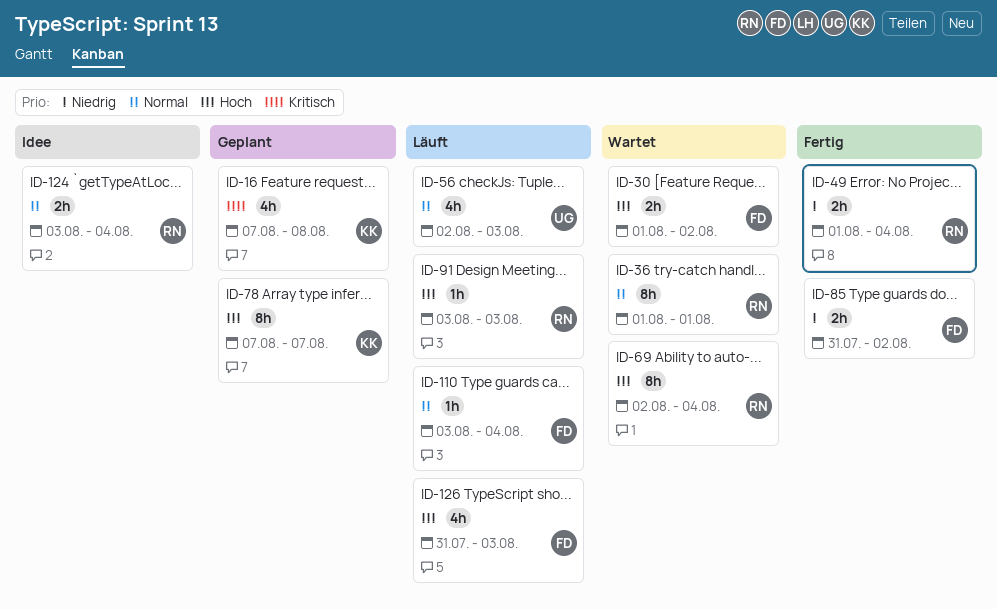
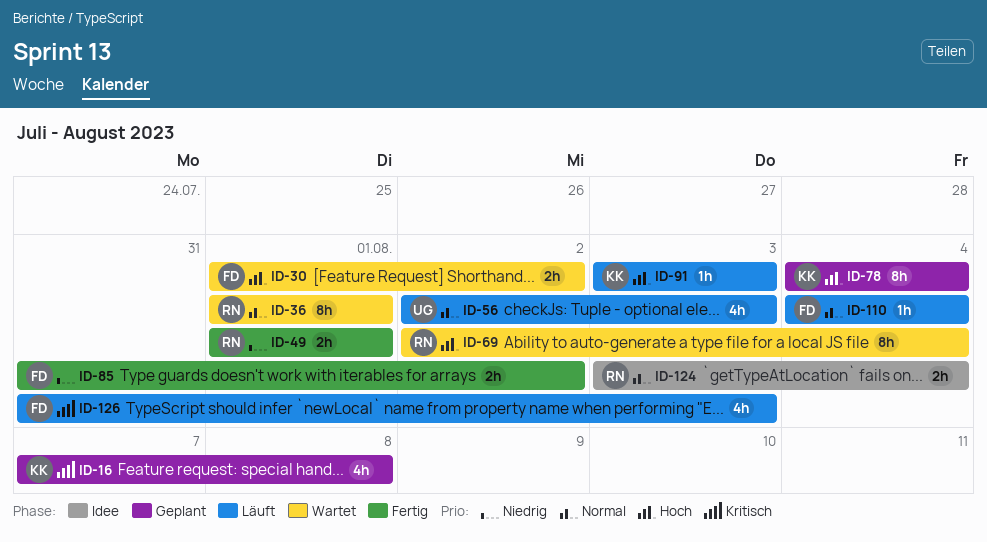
ID-49, due: Aug 4 -> Aug 1
ID-78, start: Aug 7 -> Aug 4
ID-78, due: Aug 7 -> Aug 4
ID-91, owner: RN -> KK
ID-110, start: Aug 3 -> Aug 4
ID-126, priority: Hoch -> Kritisch

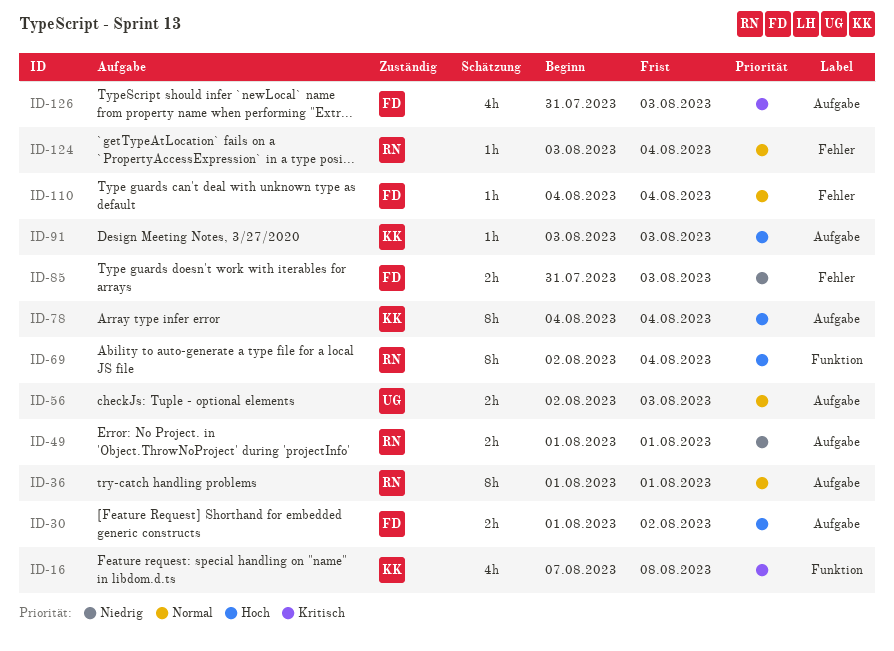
ID-56, estimate: 4h -> 2h
ID-85, due: Aug 2 -> Aug 3
ID-124, estimate: 2h -> 1h

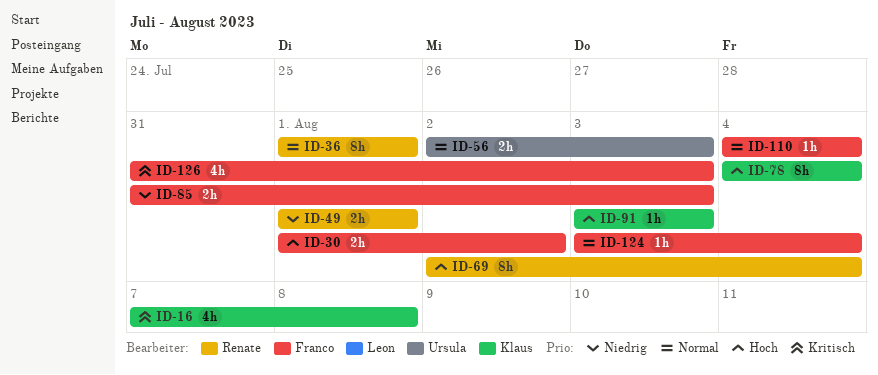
ID-124, owner: Renate -> Franco

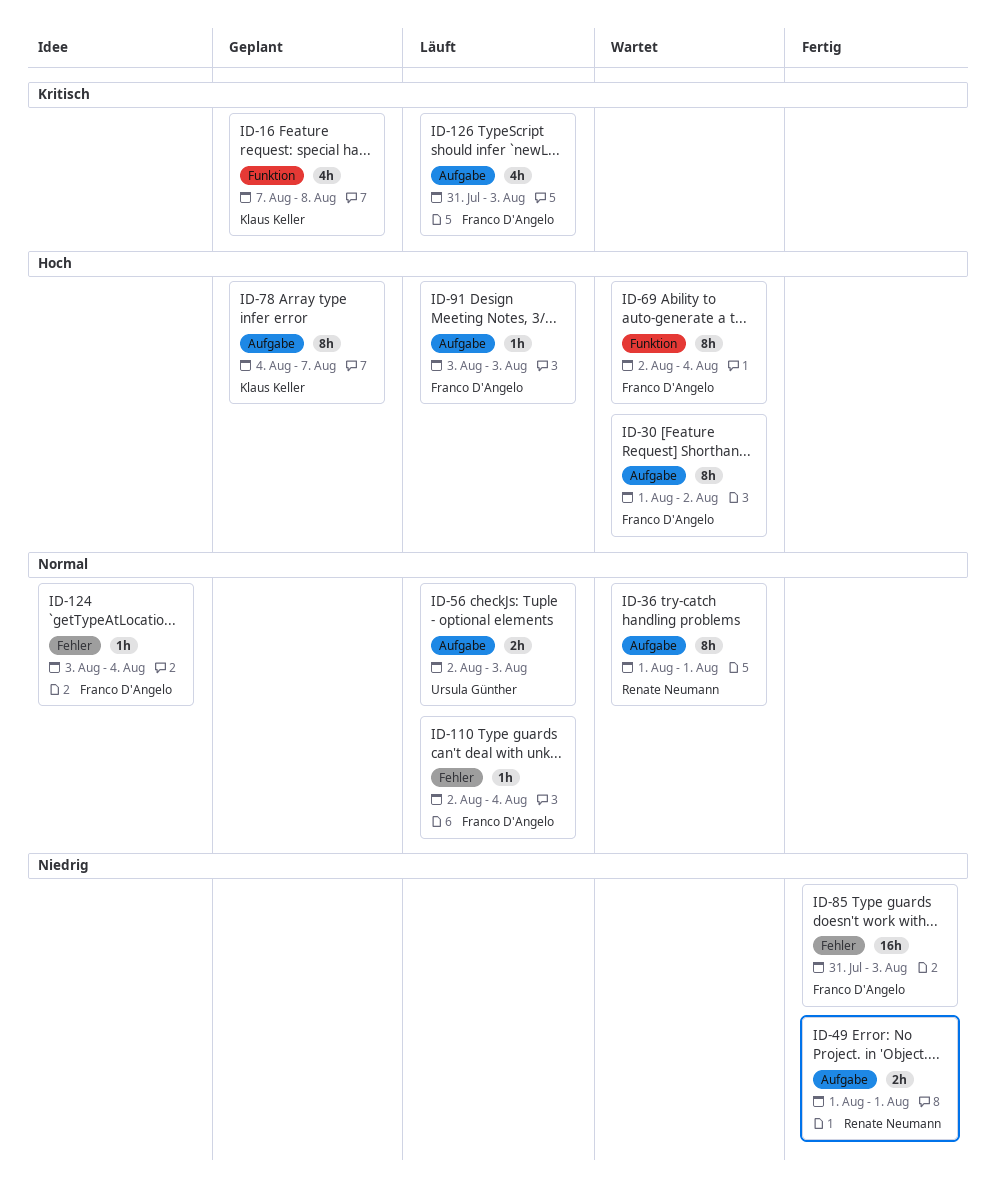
ID-30, estimate: 2h -> 8h
ID-69, owner: Renate Neumann -> Franco D'Angelo
ID-78, due: Aug 4 -> Aug 7
ID-85, estimate: 2h -> 16h
ID-91, owner: Klaus Keller -> Franco D'Angelo
ID-110, start: Aug 4 -> Aug 2

